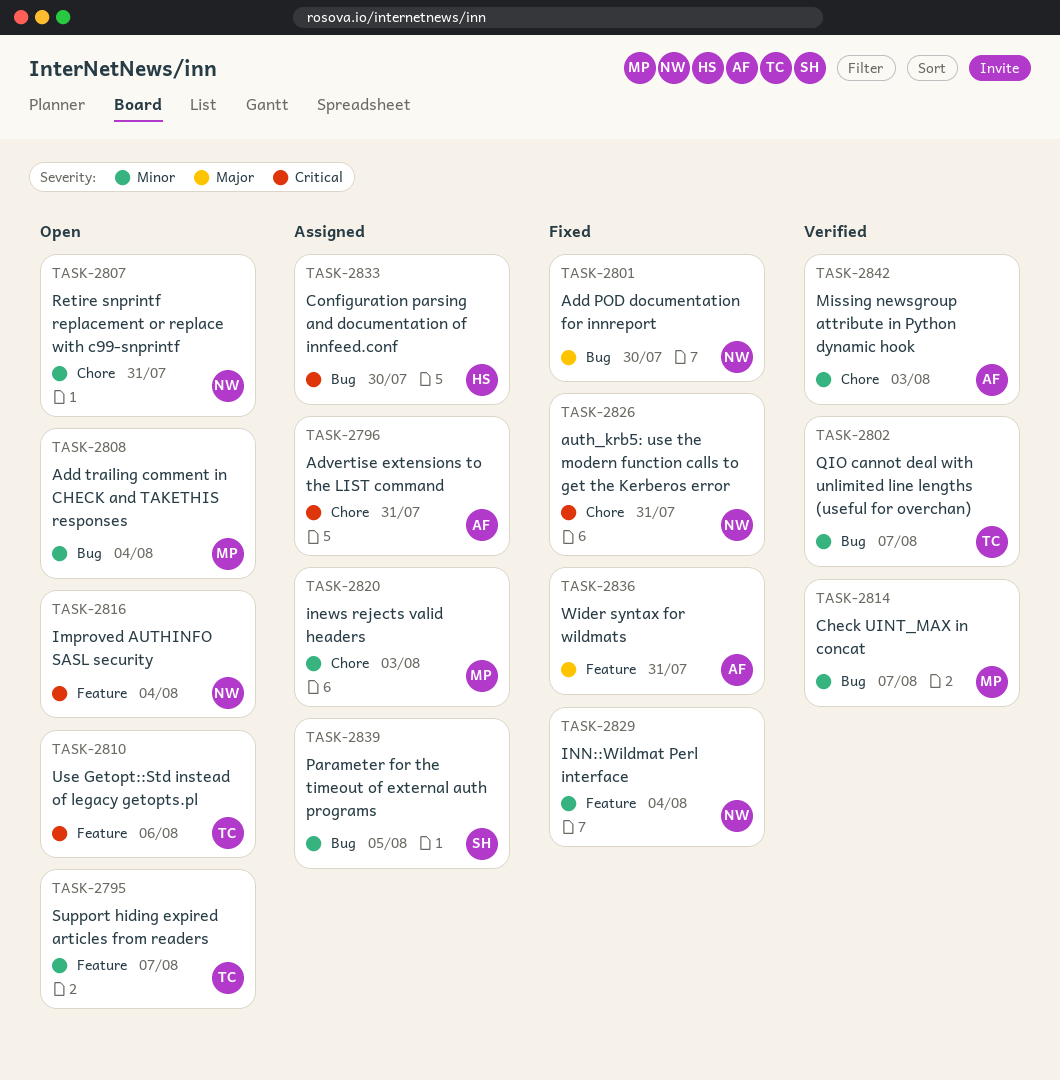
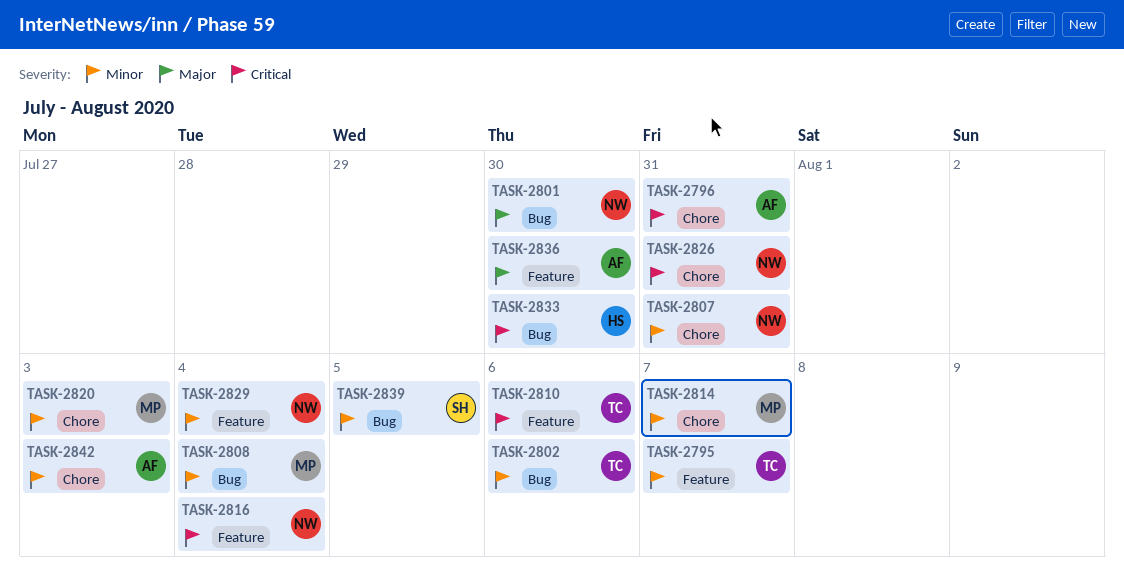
TASK-2802, due: Aug 7 -> Aug 6
TASK-2814, label: Bug -> Chore
TASK-2836, due: Jul 31 -> Jul 30

